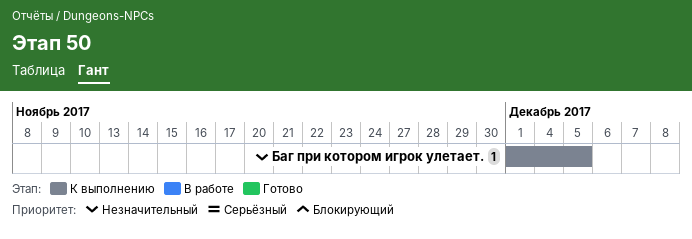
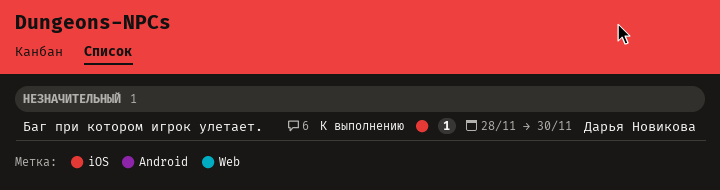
Баг при котором игрок улетает., start: Dec 1 -> Nov 28
Баг при котором игрок улетает., due: Dec 5 -> Nov 30

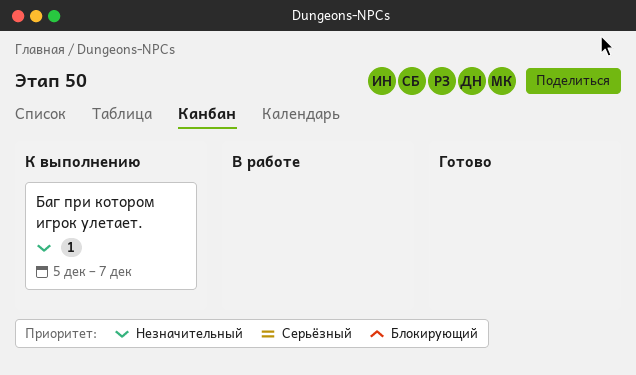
Баг при котором игрок улетает., start: Nov 28 -> Dec 5
Баг при котором игрок улетает., due: Nov 30 -> Dec 7

